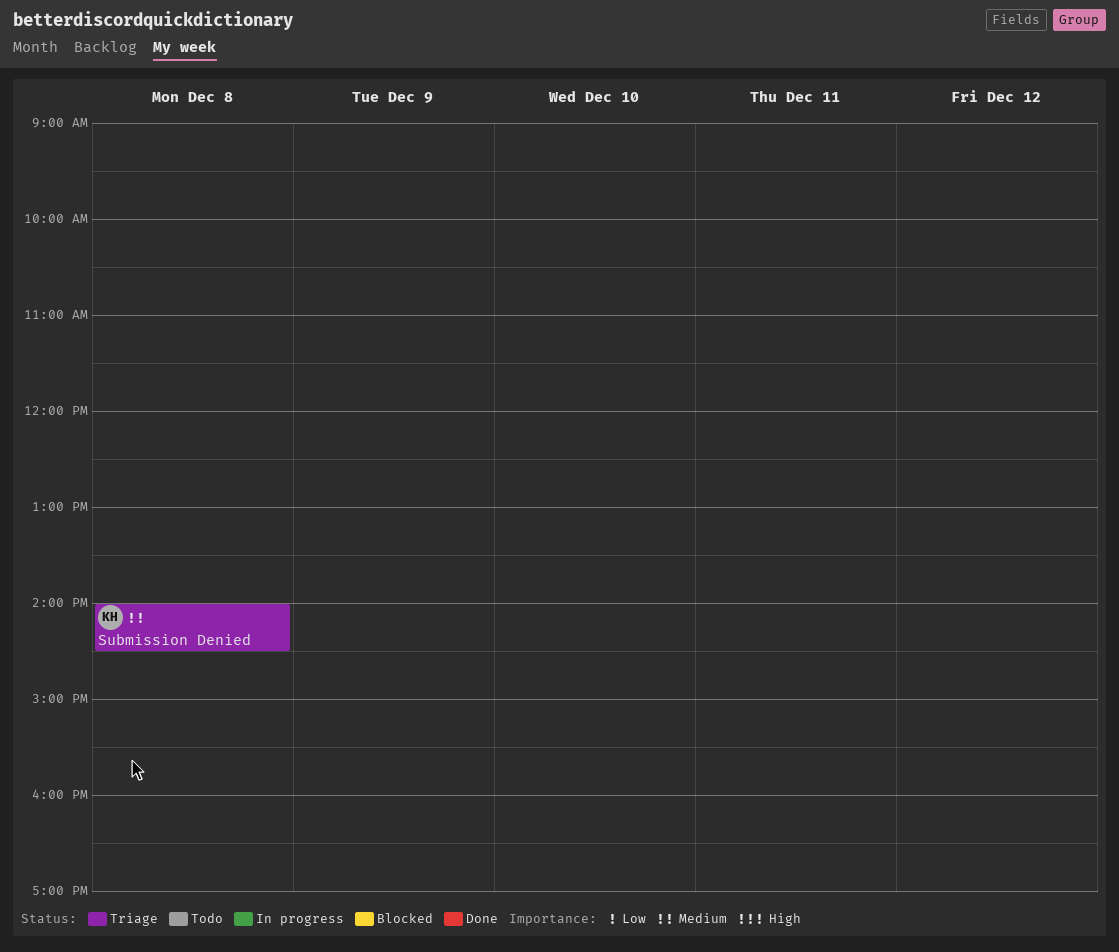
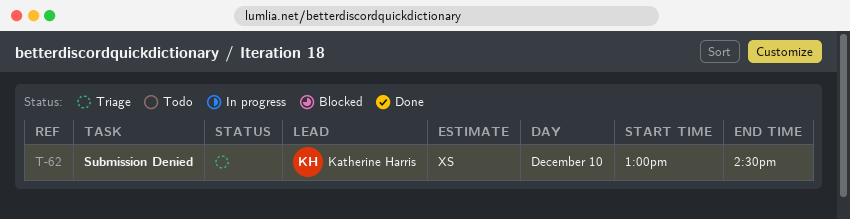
Submission Denied, day: Dec 8 -> Dec 10
Submission Denied, begins: 14:00 -> 13:00

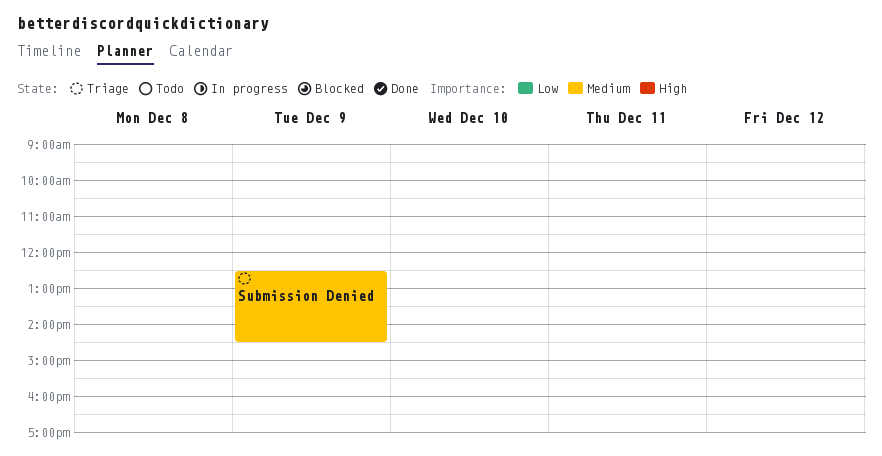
Submission Denied, day: Dec 10 -> Dec 9
Submission Denied, begins: 13:00 -> 12:30

